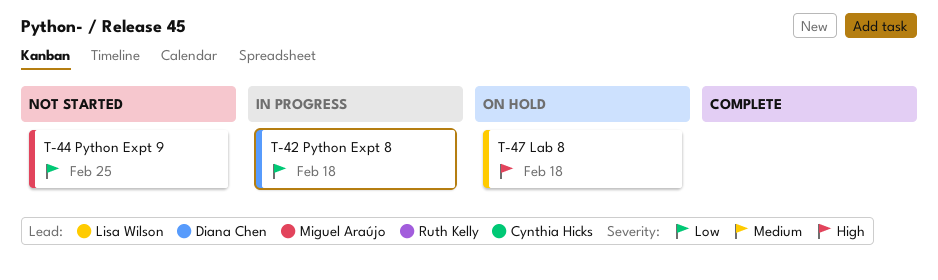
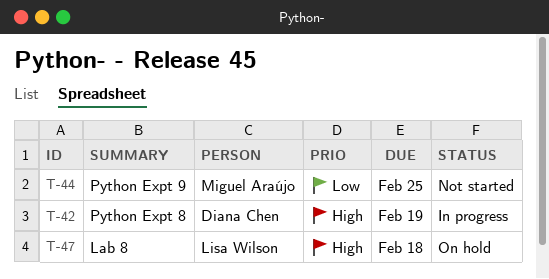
T-42, priority: Low -> High
T-42, due: Feb 18 -> Feb 19

